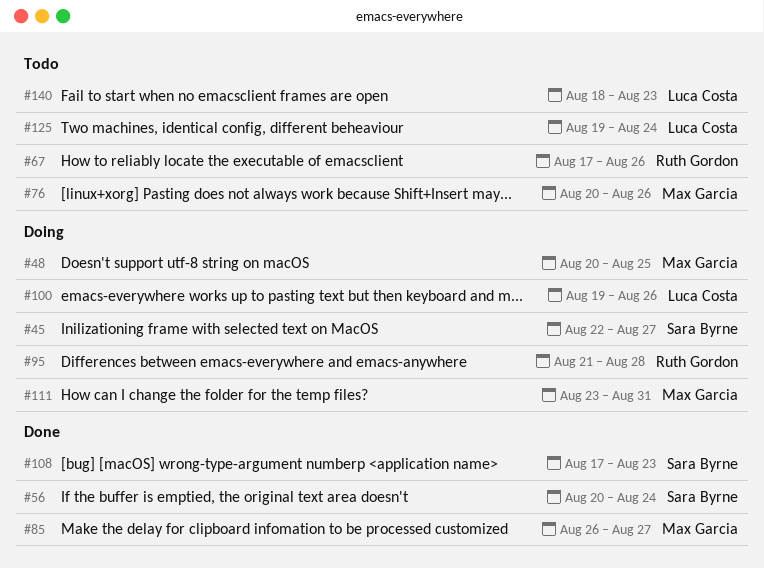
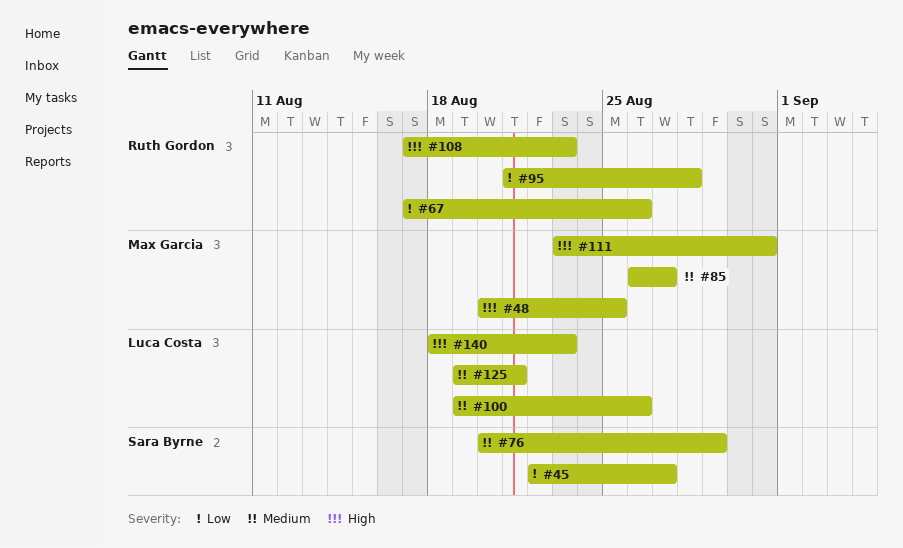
#56: present -> none
#76, owner: Max Garcia -> Sara Byrne
#76, due: Aug 26 -> Aug 29
#108, owner: Sara Byrne -> Ruth Gordon
#125, due: Aug 24 -> Aug 21

